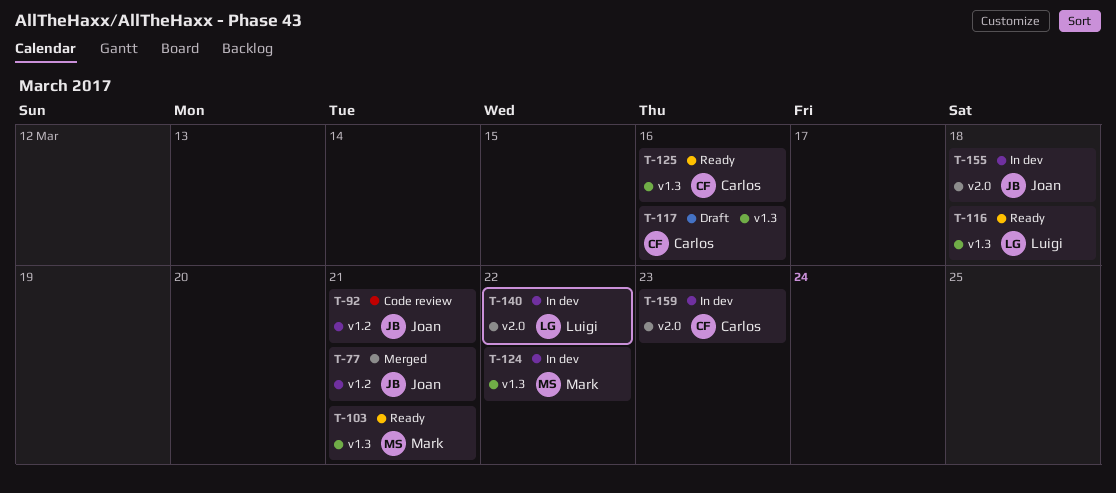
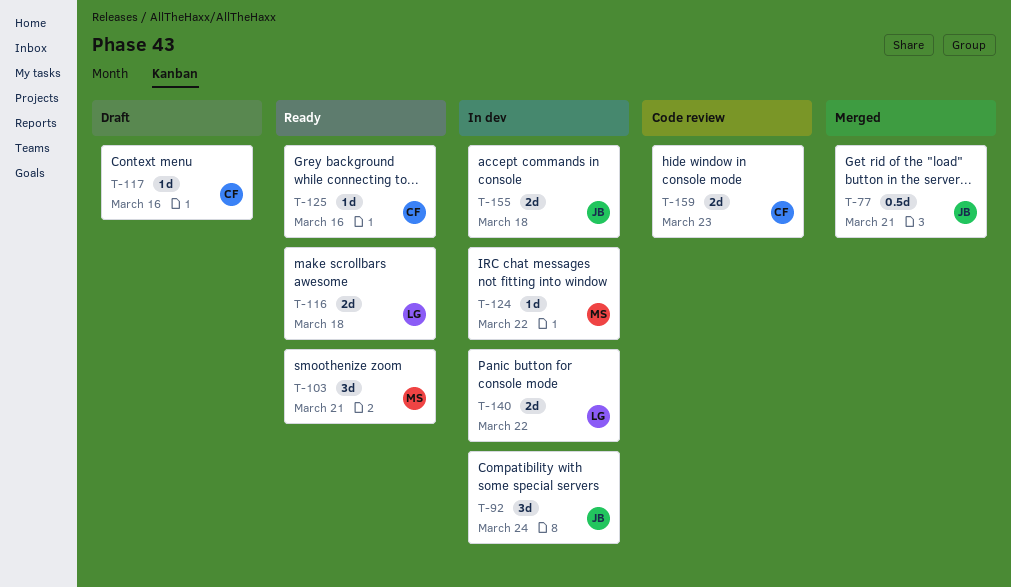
T-92, status: Code review -> In dev
T-92, due: Mar 21 -> Mar 24
T-159, status: In dev -> Code review

